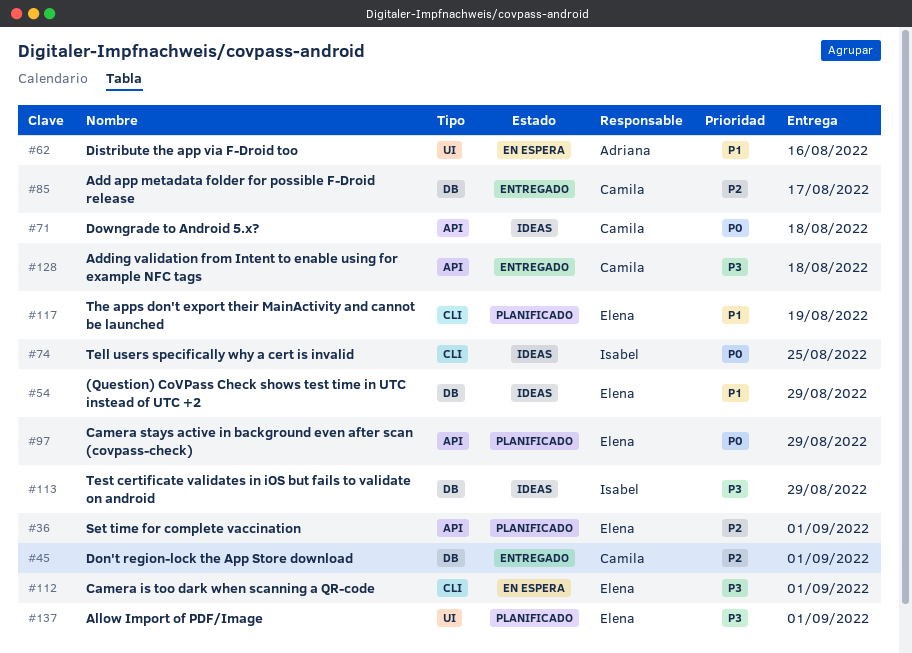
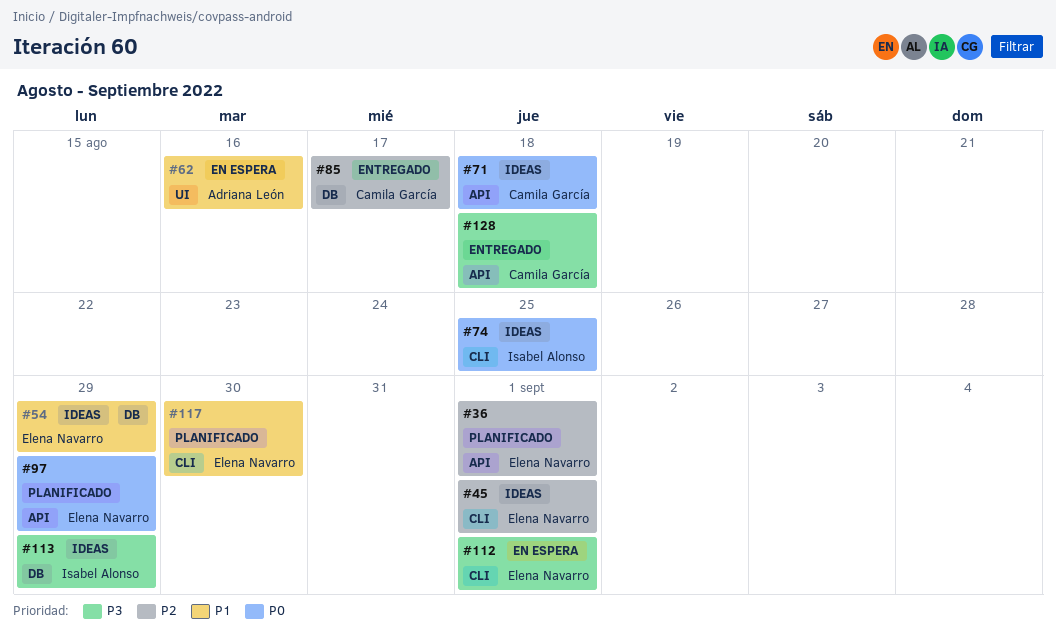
#45, status: Entregado -> Ideas
#45, owner: Camila García -> Elena Navarro
#45, label: DB -> CLI
#117, due: Aug 19 -> Aug 30
#137: present -> none

